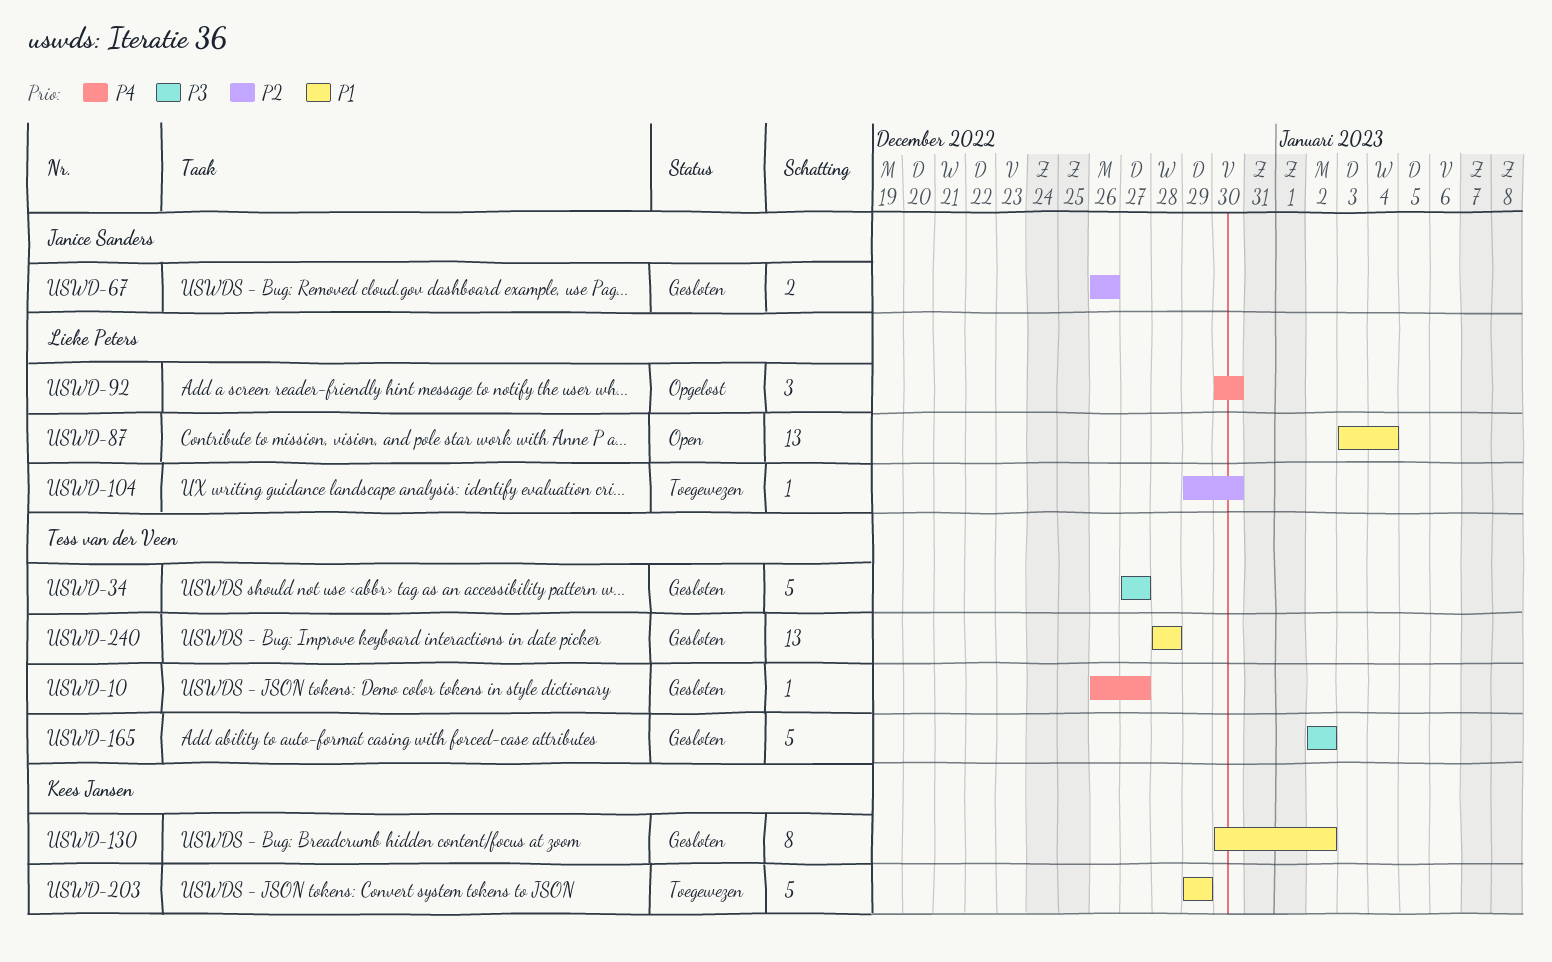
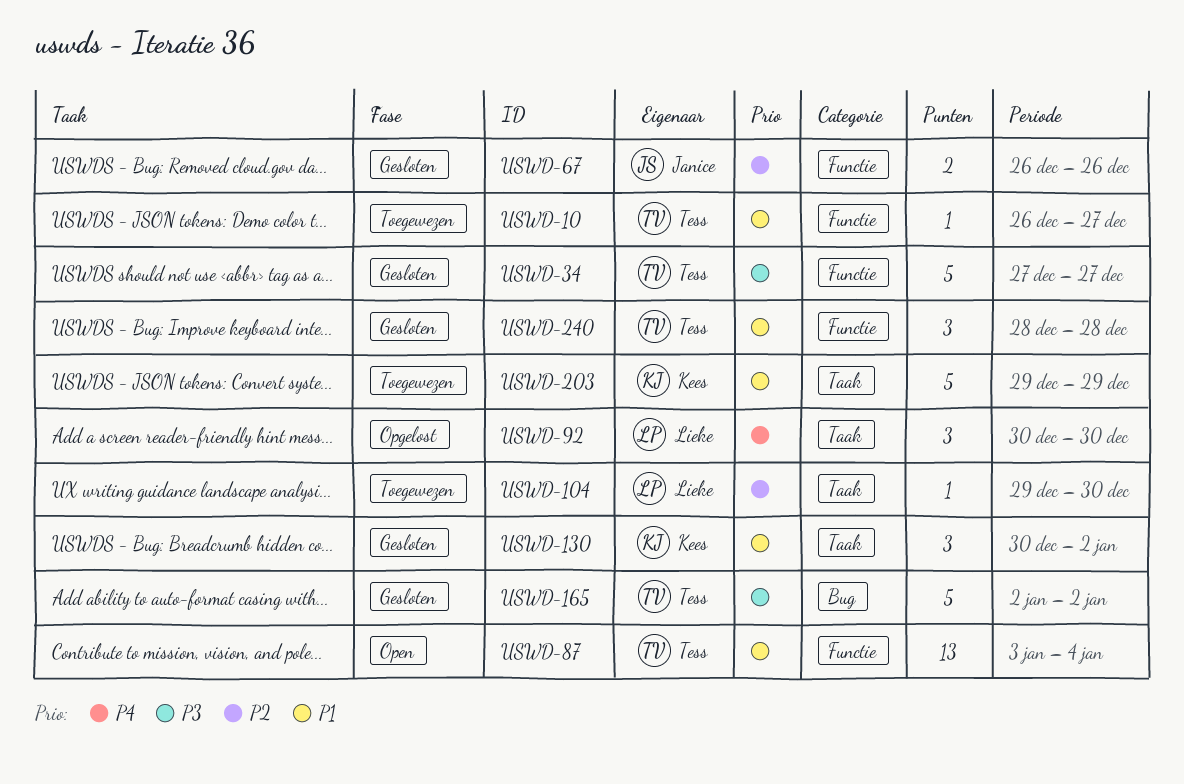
USWD-10, status: Gesloten -> Toegewezen
USWD-10, priority: P4 -> P1
USWD-87, owner: Lieke Peters -> Tess van der Veen
USWD-130, estimate: 8 -> 3
USWD-240, estimate: 13 -> 3

